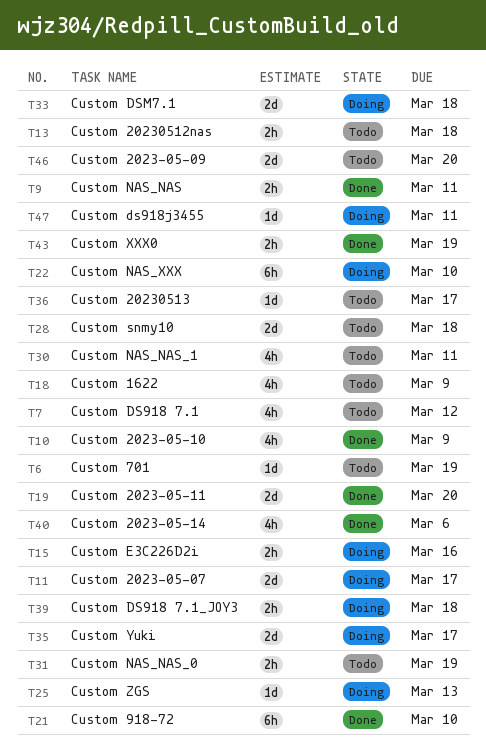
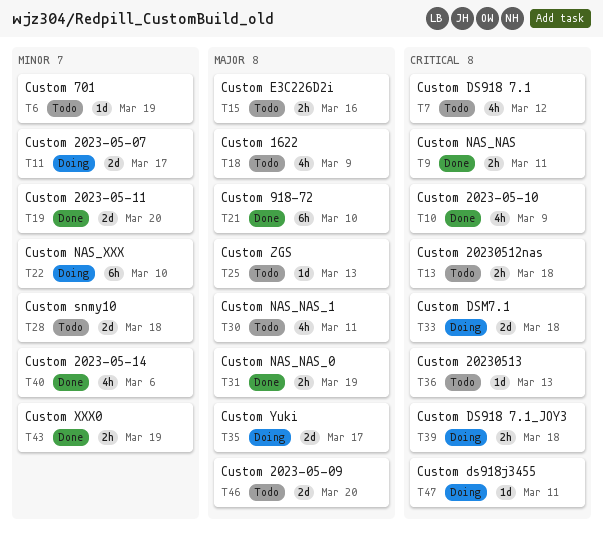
T15, status: Doing -> Todo
T25, status: Doing -> Todo
T31, status: Todo -> Done
T36, due: Mar 17 -> Mar 13

